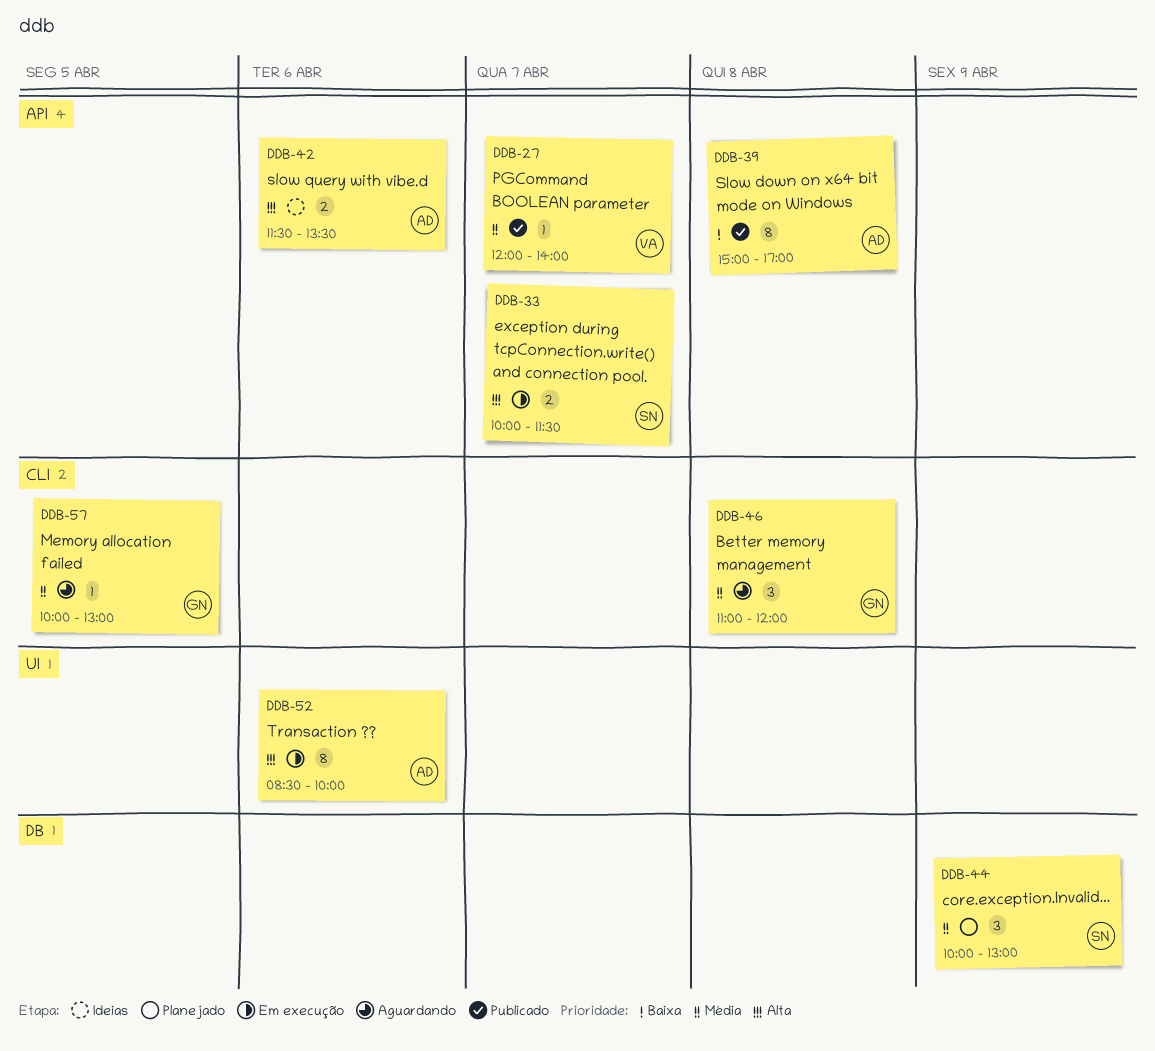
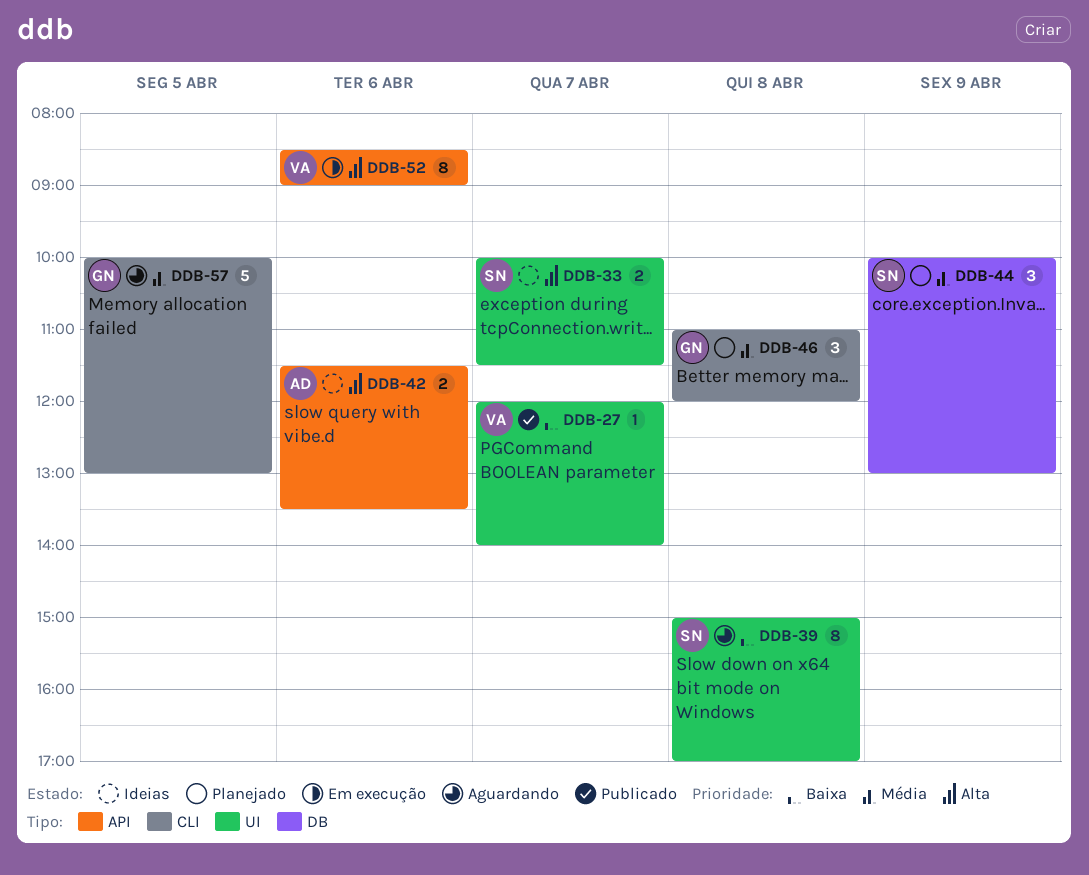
DDB-27, priority: Média -> Baixa
DDB-27, label: API -> UI
DDB-33, status: Em execução -> Ideias
DDB-33, label: API -> UI
DDB-39, status: Publicado -> Aguardando
DDB-39, owner: AD -> SN
DDB-39, label: API -> UI
DDB-46, status: Aguardando -> Planejado
DDB-52, owner: AD -> VA
DDB-52, label: UI -> API
DDB-52, ends: 10:00 -> 09:00
DDB-57, estimate: 1 -> 5

